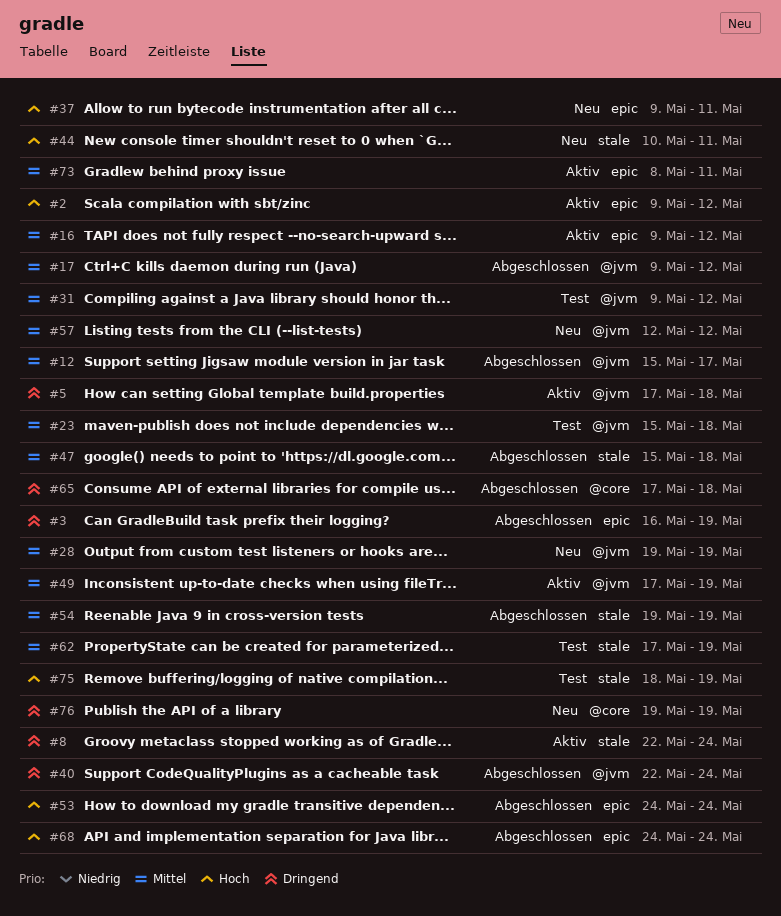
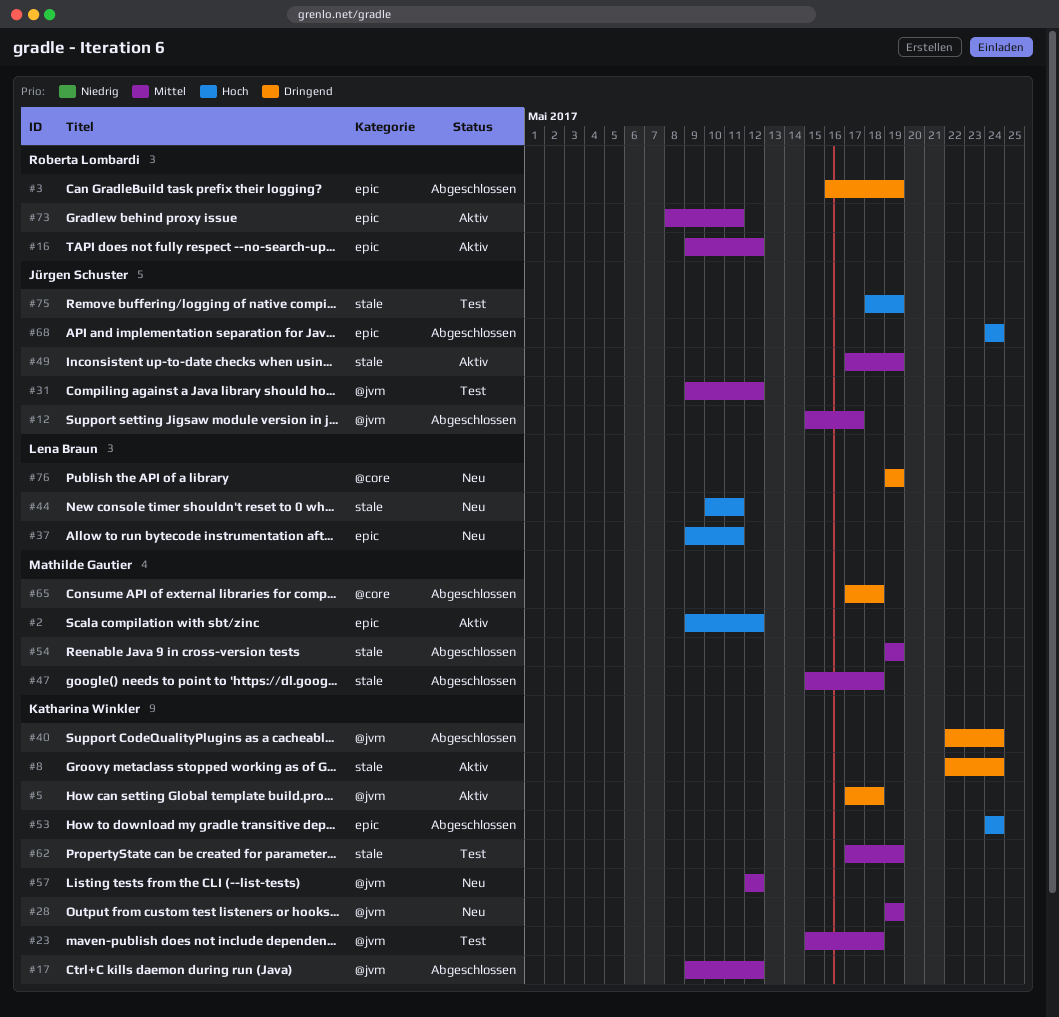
#49, label: @jvm -> stale

